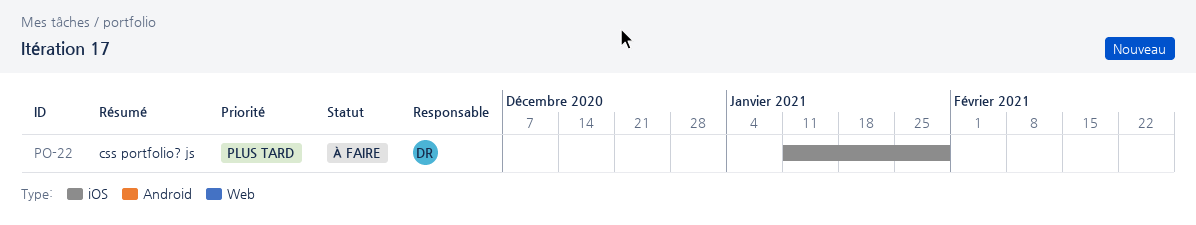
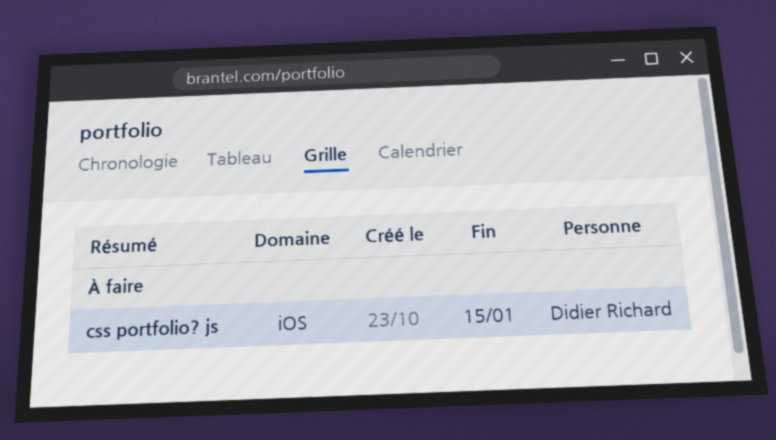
css portfolio? js, due: Jan 29 -> Jan 15

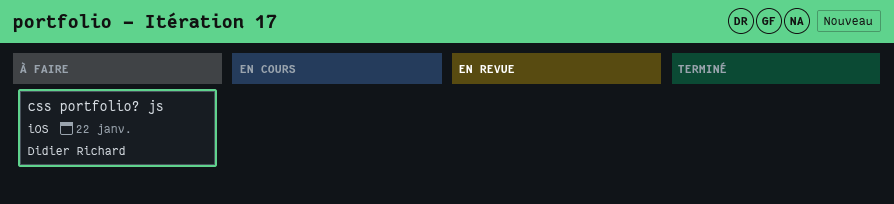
css portfolio? js, due: Jan 15 -> Jan 22

